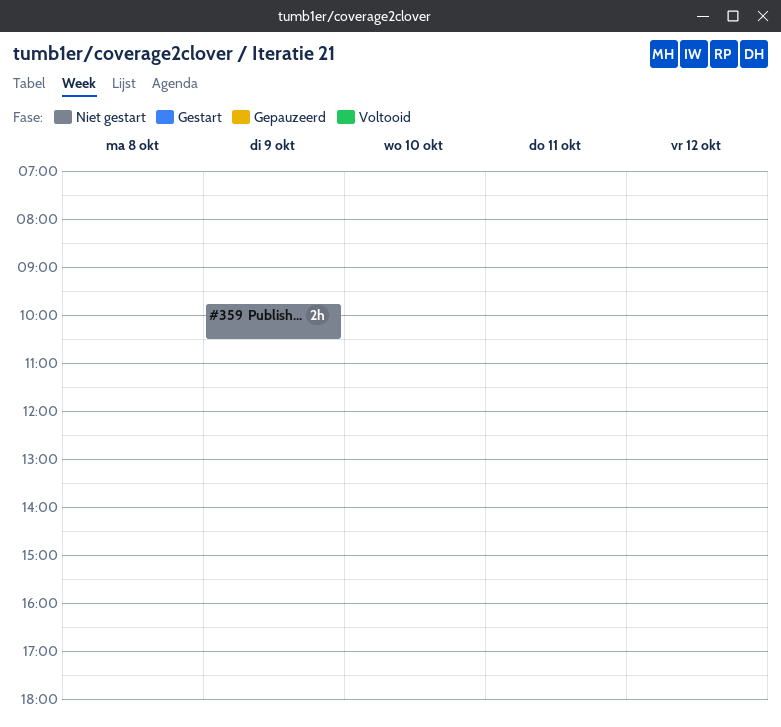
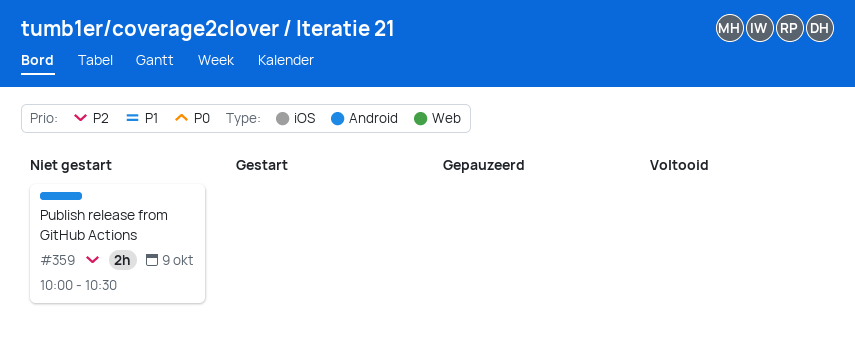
#359, begins: 09:45 -> 10:00

